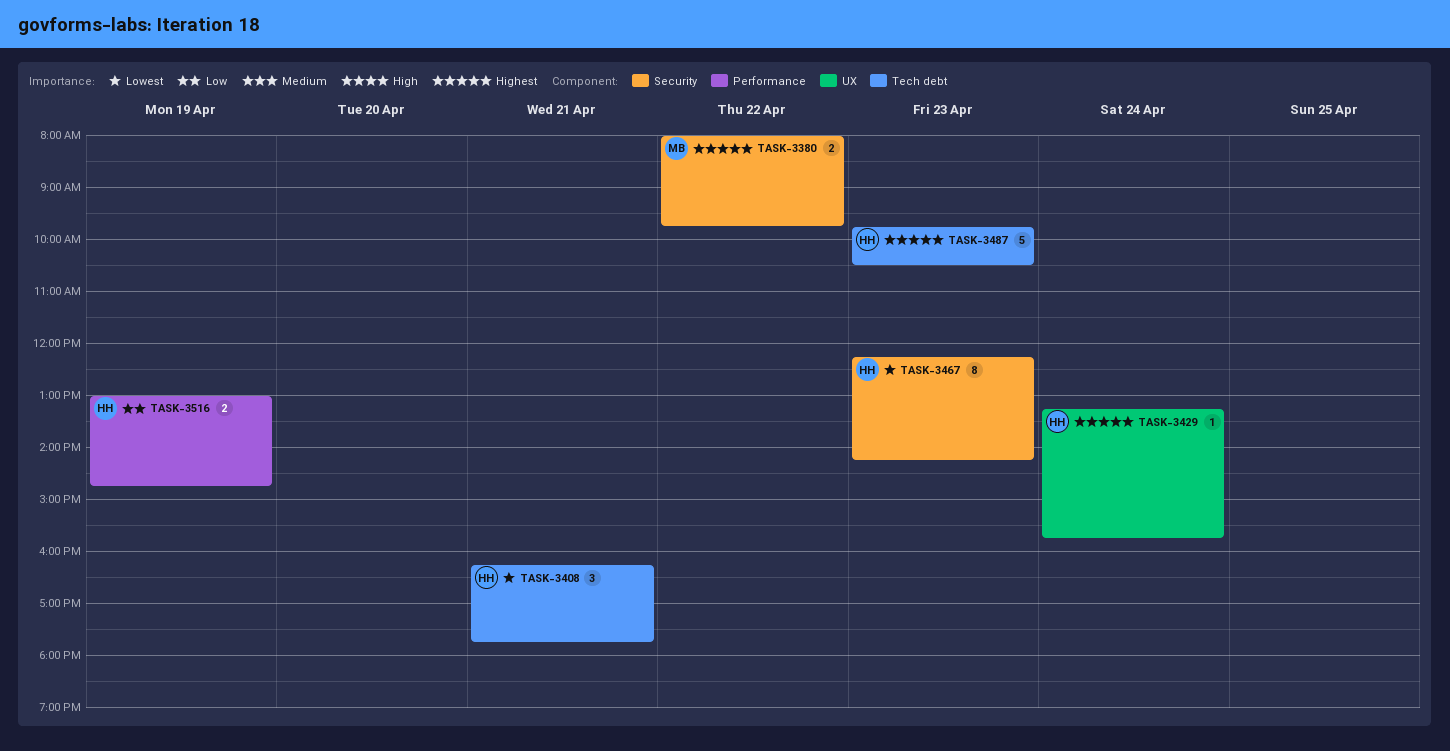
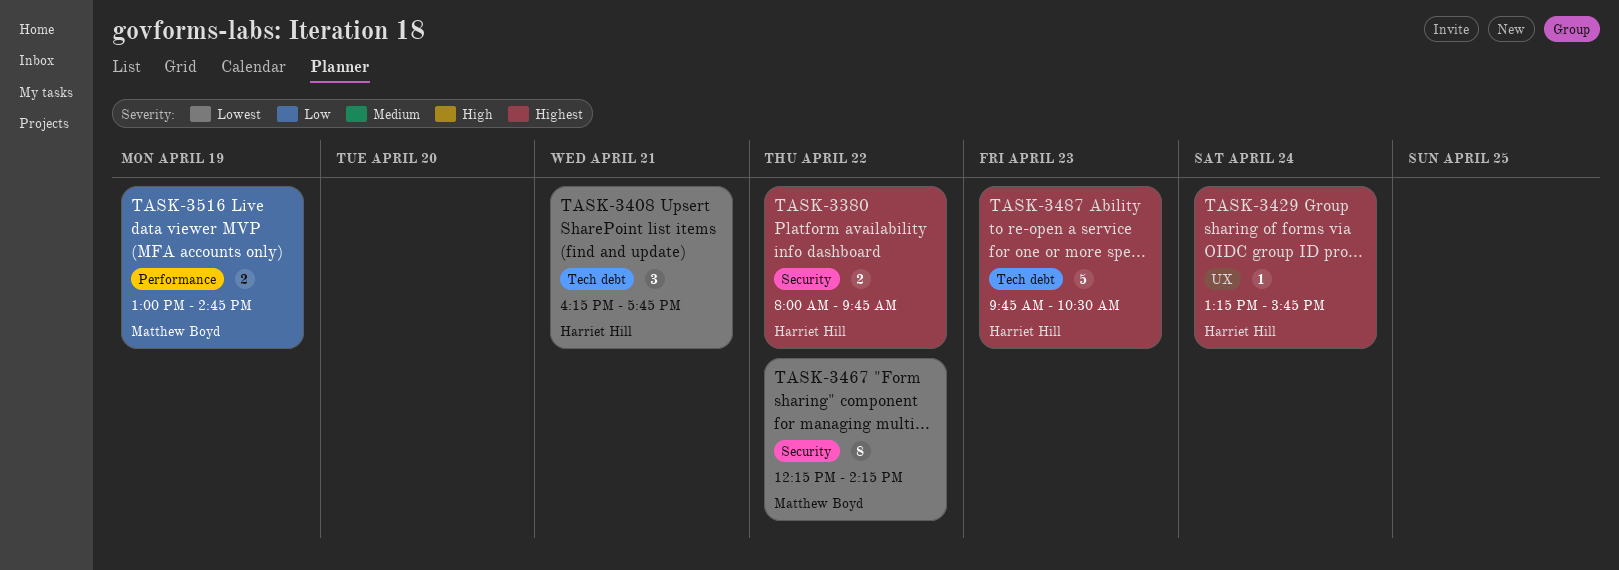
TASK-3380, owner: Matthew Boyd -> Harriet Hill
TASK-3467, owner: Harriet Hill -> Matthew Boyd
TASK-3467, day: Apr 23 -> Apr 22
TASK-3516, owner: Harriet Hill -> Matthew Boyd

